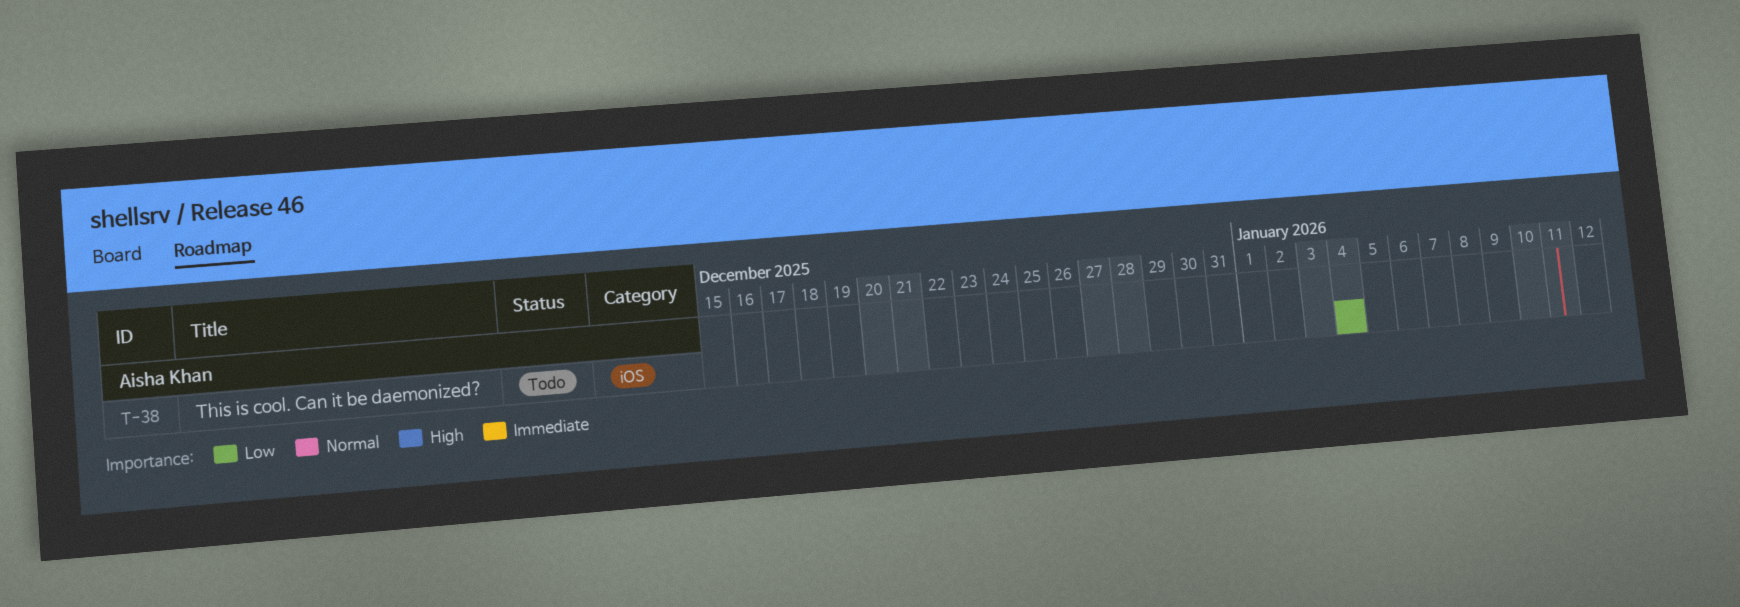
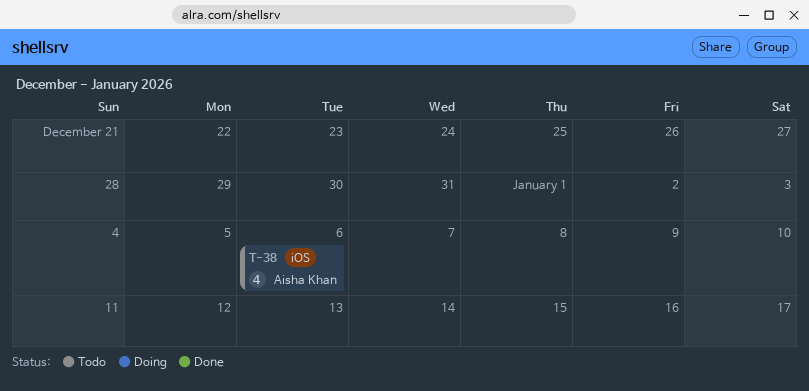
T-38, due: Jan 4 -> Jan 6

